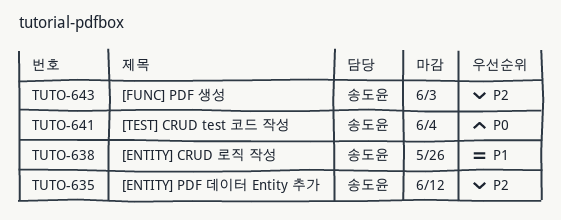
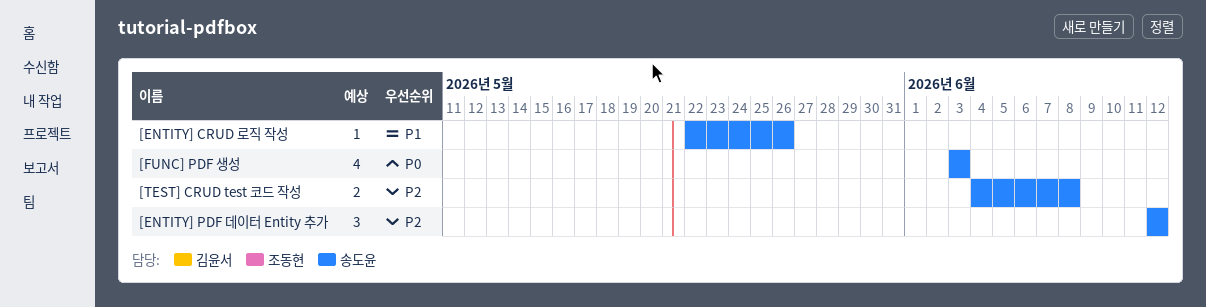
[FUNC] PDF 생성, priority: P2 -> P0
[TEST] CRUD test 코드 작성, priority: P0 -> P2
[TEST] CRUD test 코드 작성, due: Jun 4 -> Jun 8

